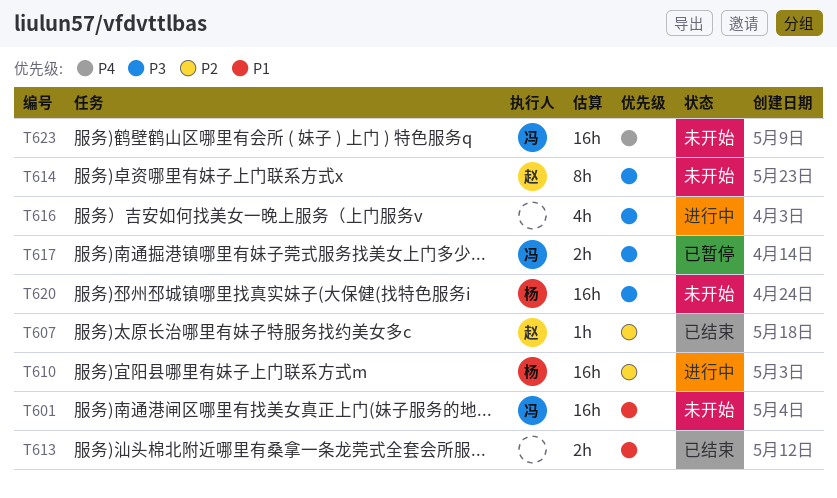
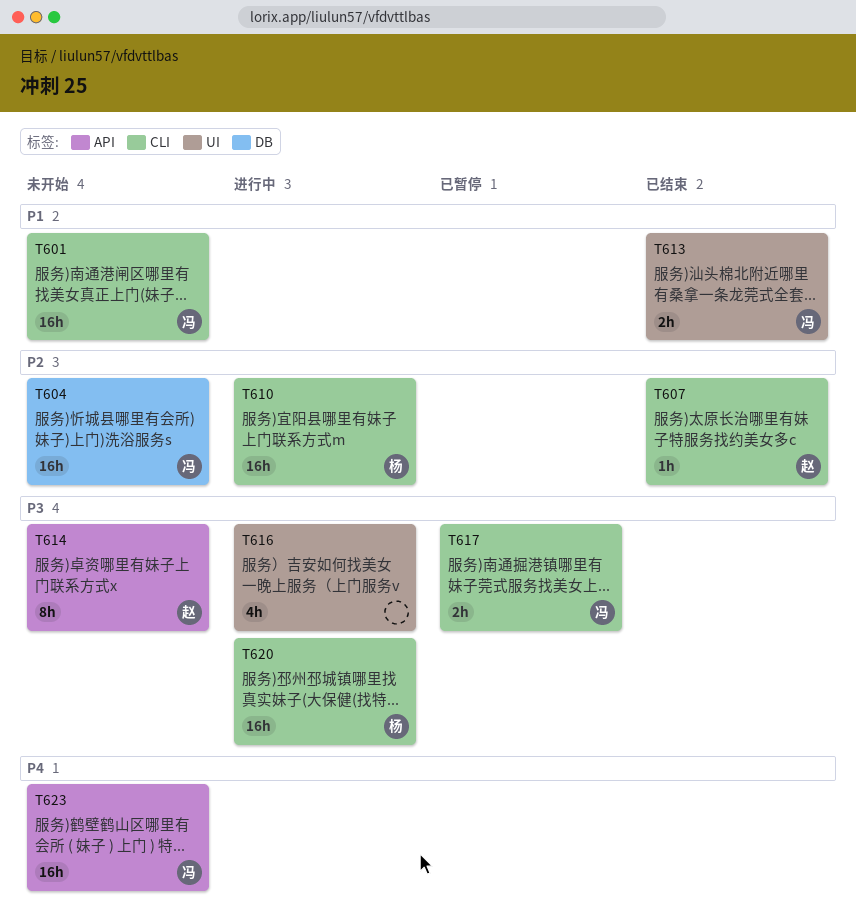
T604: none -> present
T613, owner: none -> 冯
T620, status: 未开始 -> 进行中

